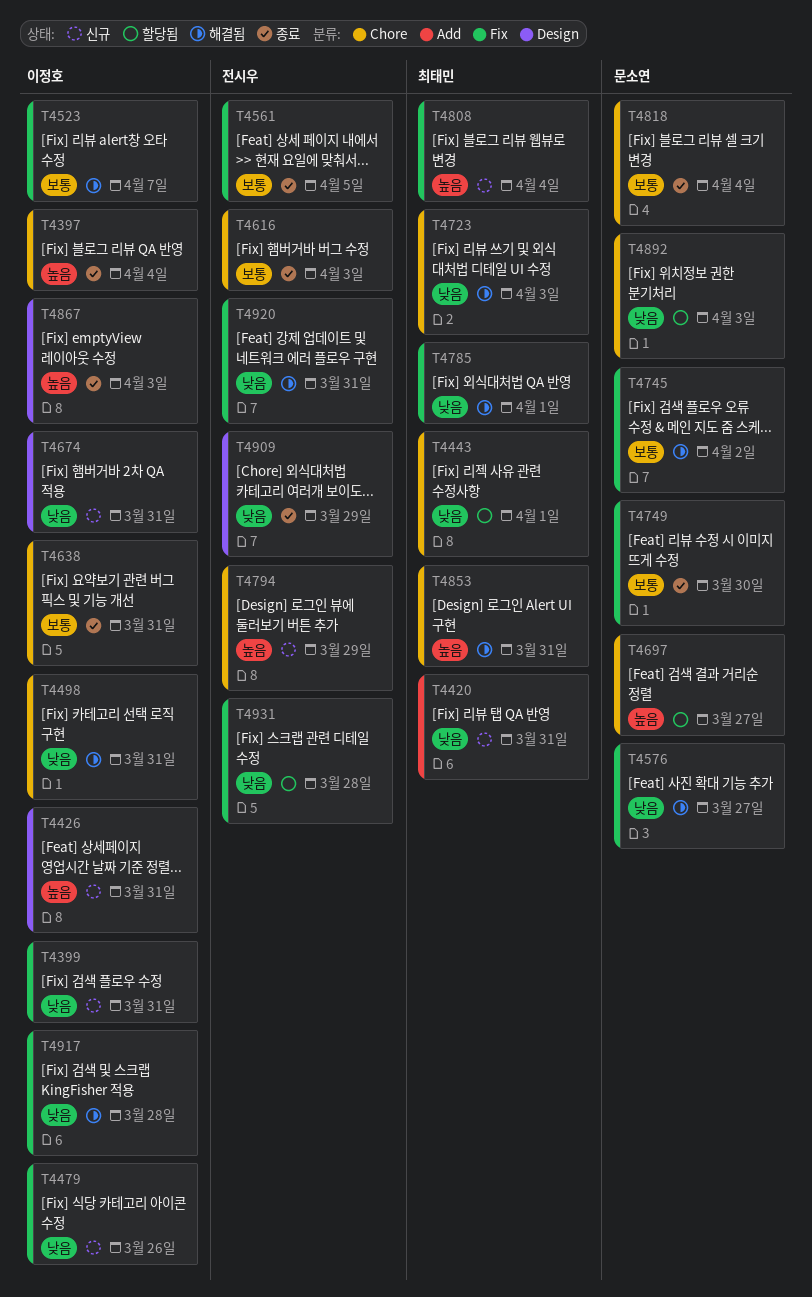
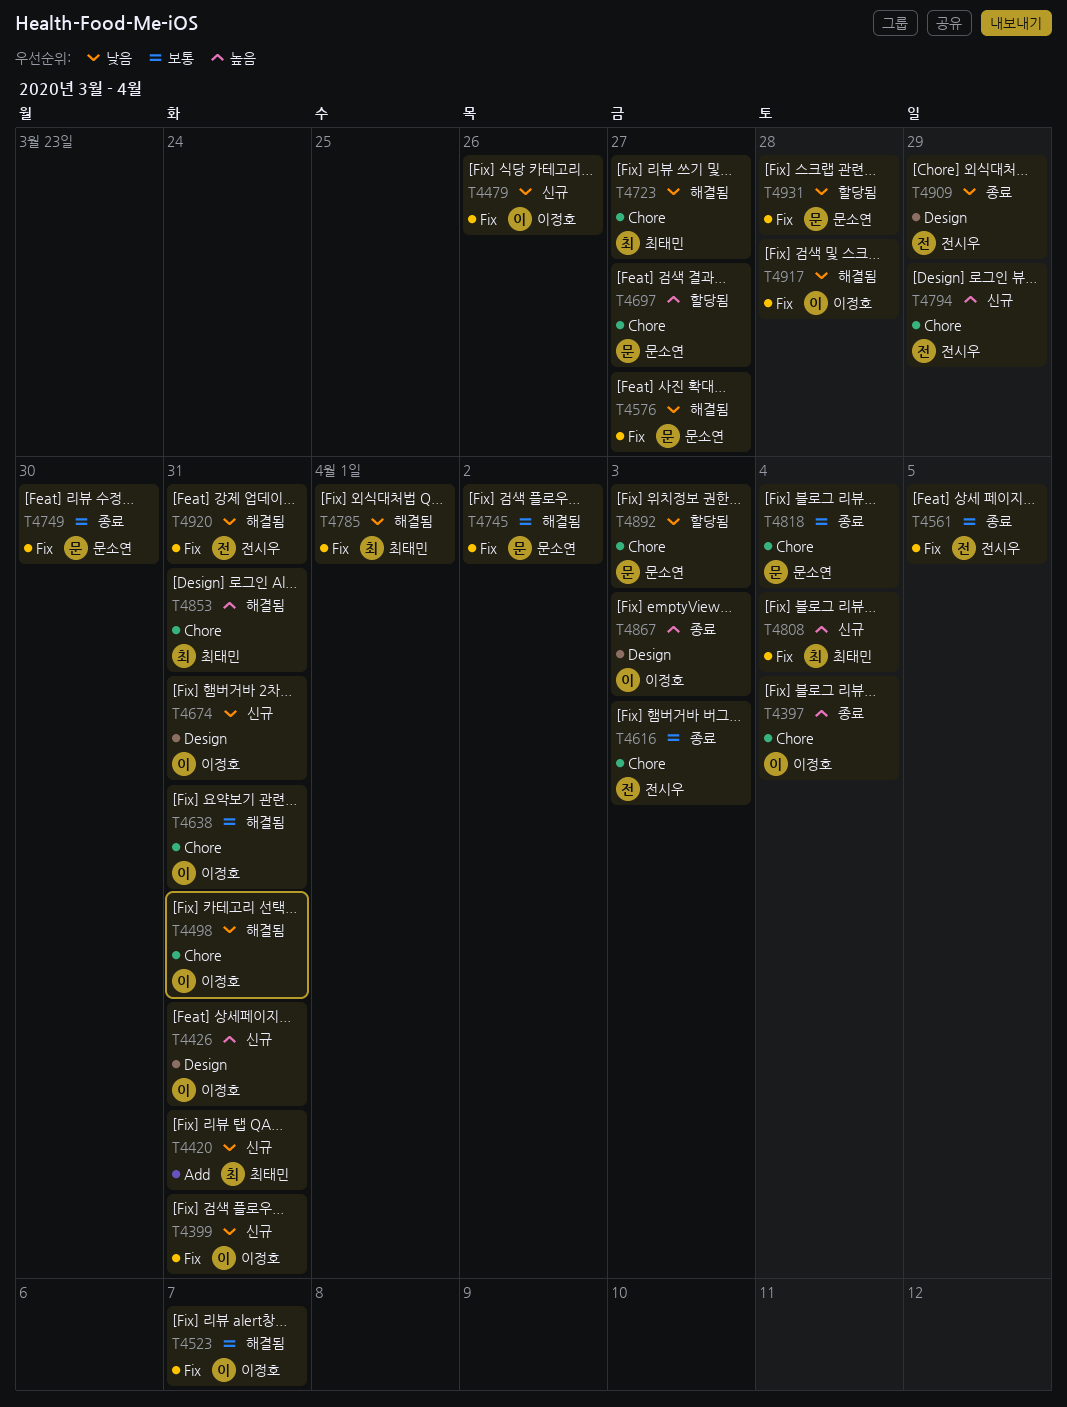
T4443: present -> none
T4638, status: 종료 -> 해결됨
T4723, due: Apr 3 -> Mar 27
T4931, owner: 전시우 -> 문소연

